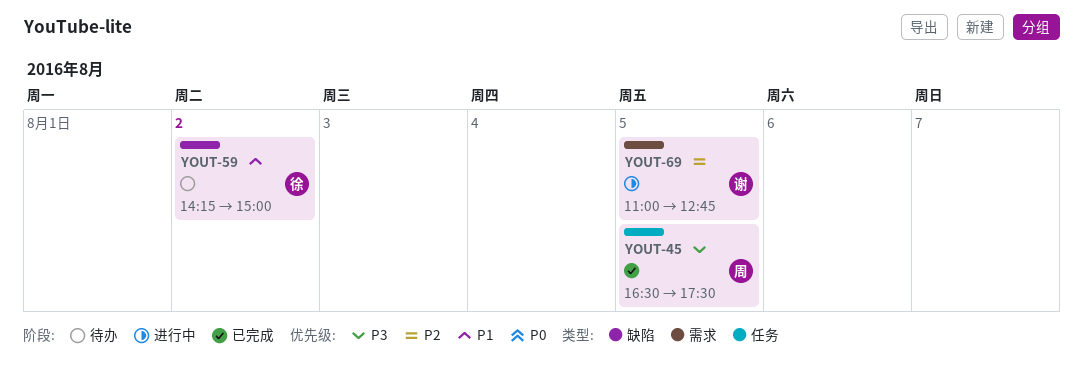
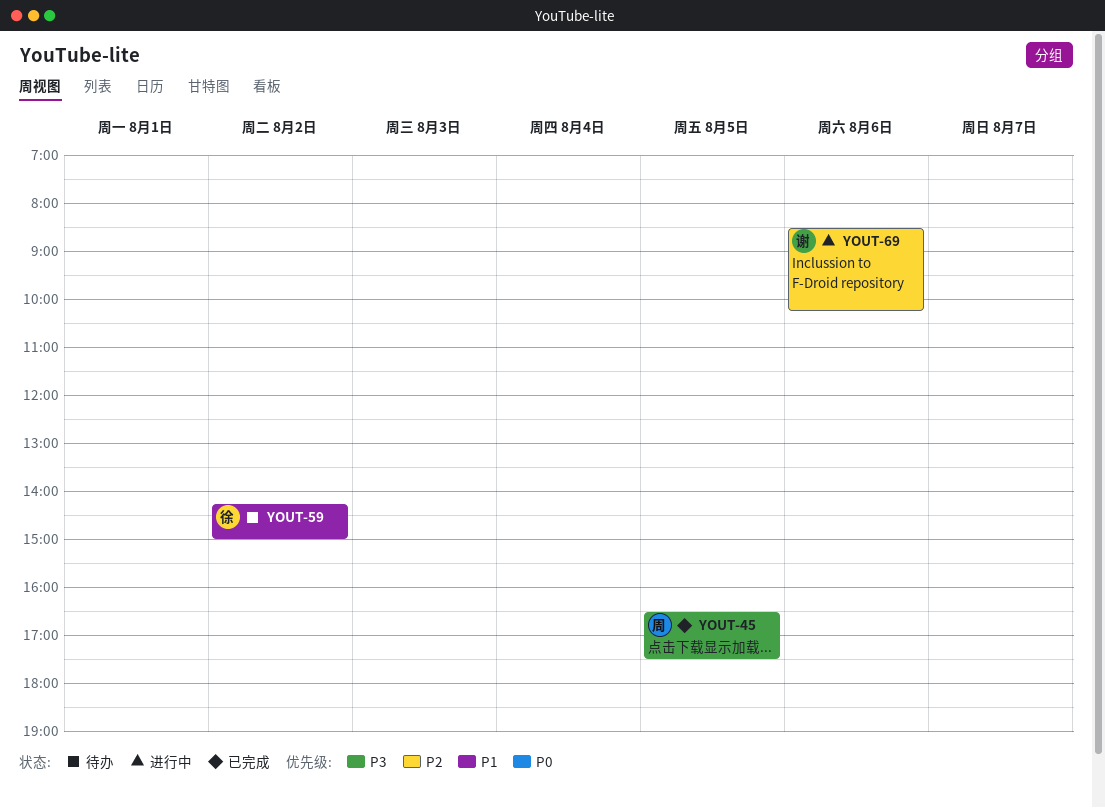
YOUT-69, day: Aug 5 -> Aug 6
YOUT-69, begins: 11:00 -> 08:30
YOUT-69, ends: 12:45 -> 10:15

